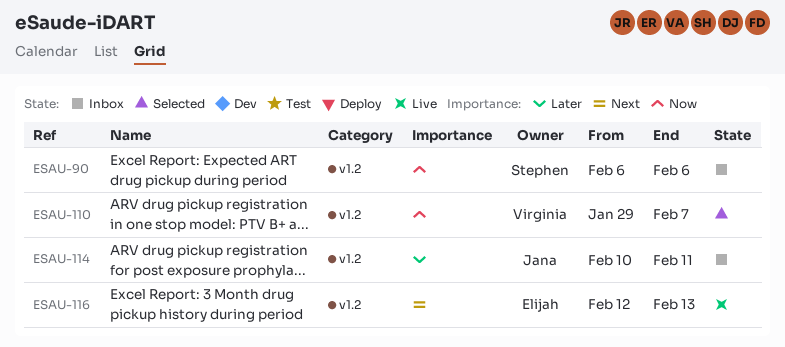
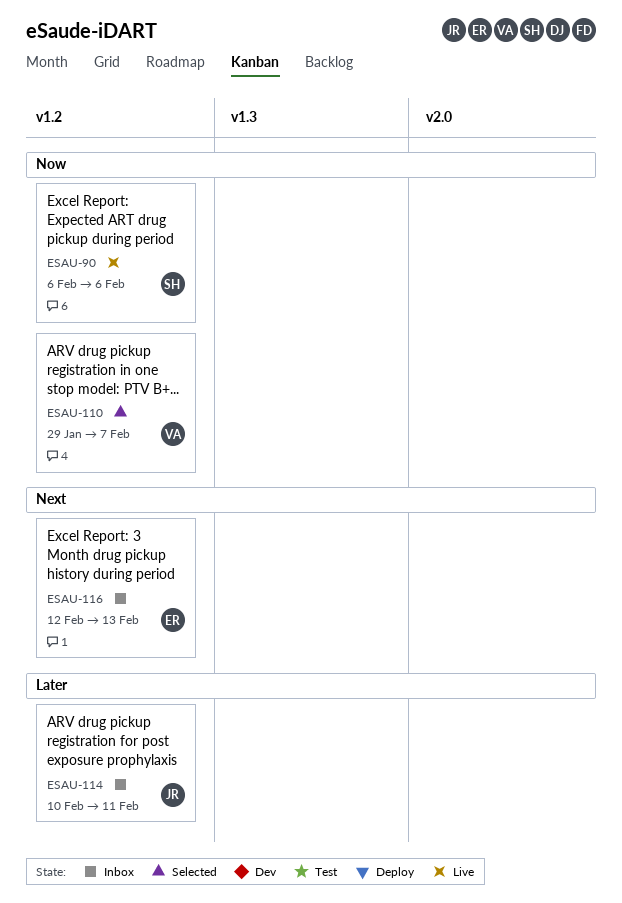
ESAU-90, status: Inbox -> Live
ESAU-116, status: Live -> Inbox

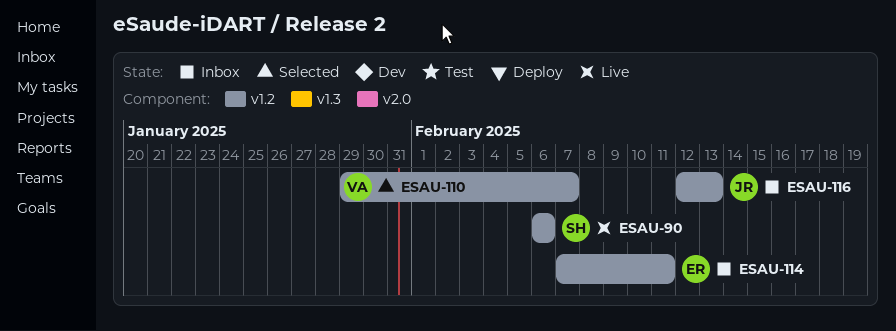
ESAU-114, owner: JR -> ER
ESAU-114, start: Feb 10 -> Feb 7
ESAU-116, owner: ER -> JR

